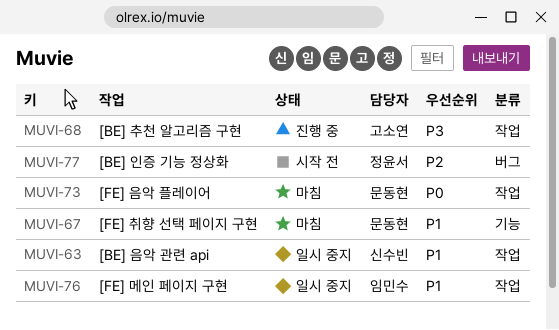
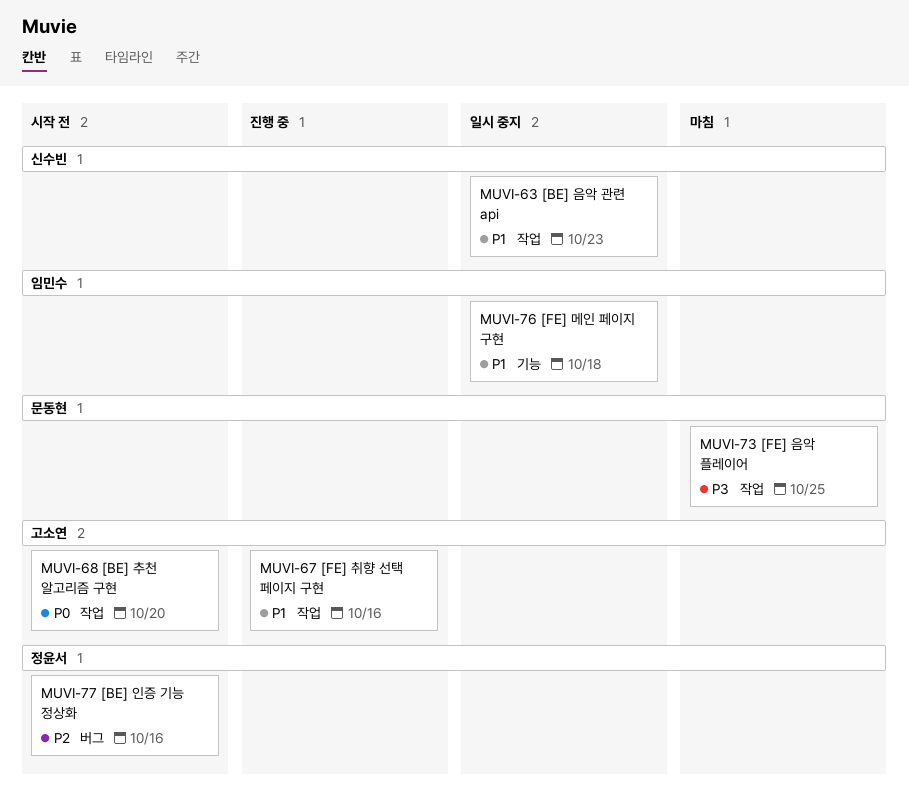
MUVI-67, status: 마침 -> 진행 중
MUVI-67, owner: 문동현 -> 고소연
MUVI-67, label: 기능 -> 작업
MUVI-68, status: 진행 중 -> 시작 전
MUVI-68, priority: P3 -> P0
MUVI-73, priority: P0 -> P3
MUVI-76, label: 작업 -> 기능

